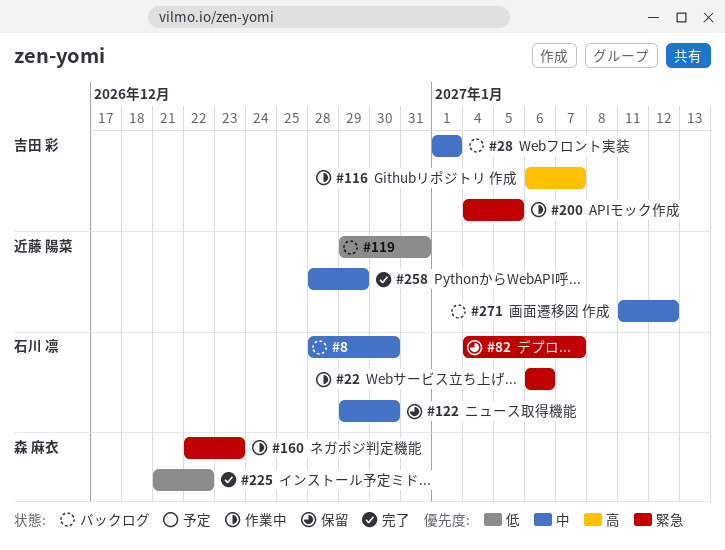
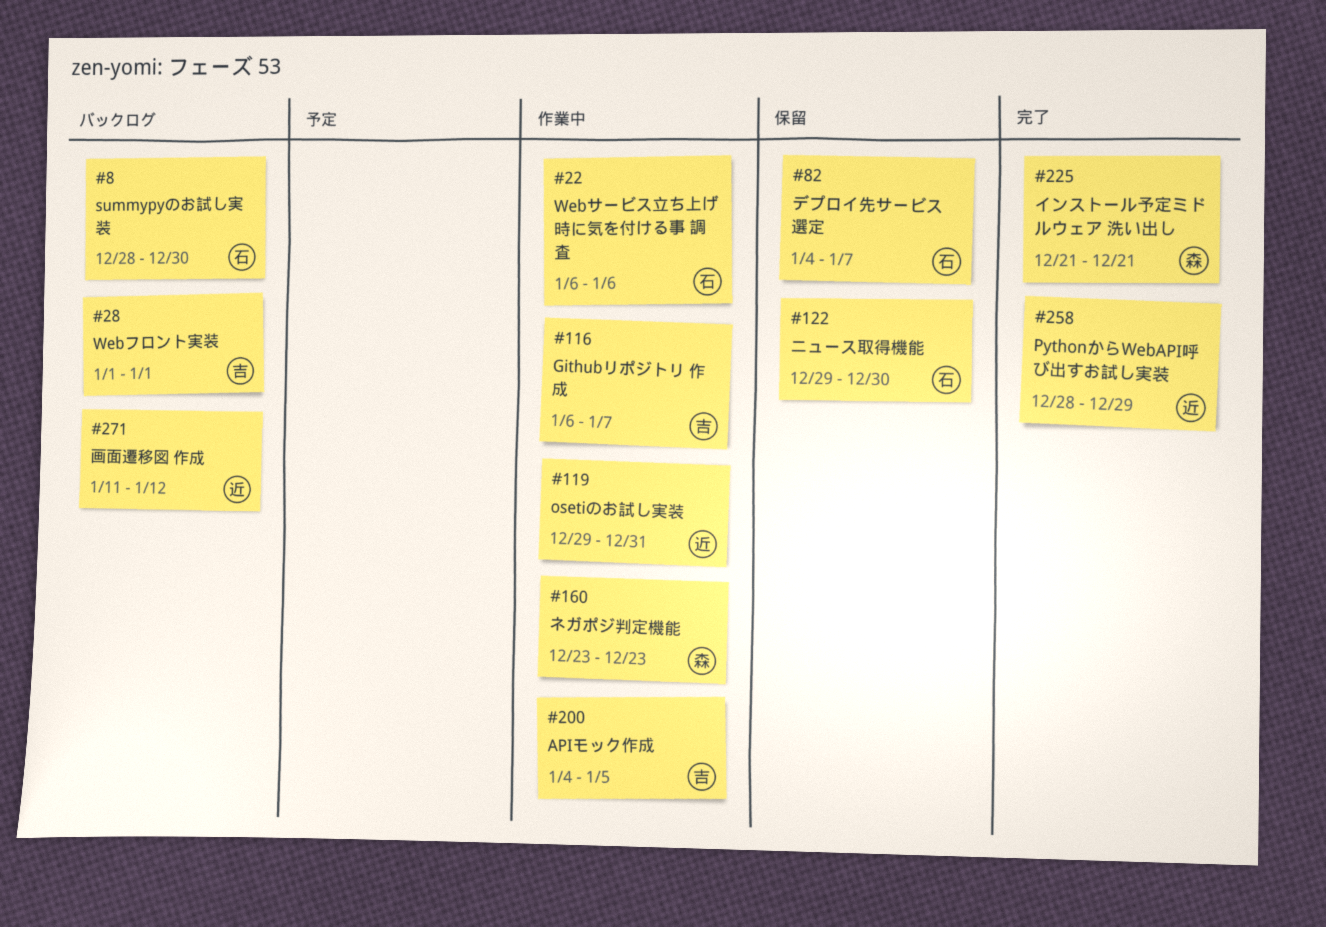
#119, status: バックログ -> 作業中
#160, start: Dec 22 -> Dec 23
#225, due: Dec 22 -> Dec 21

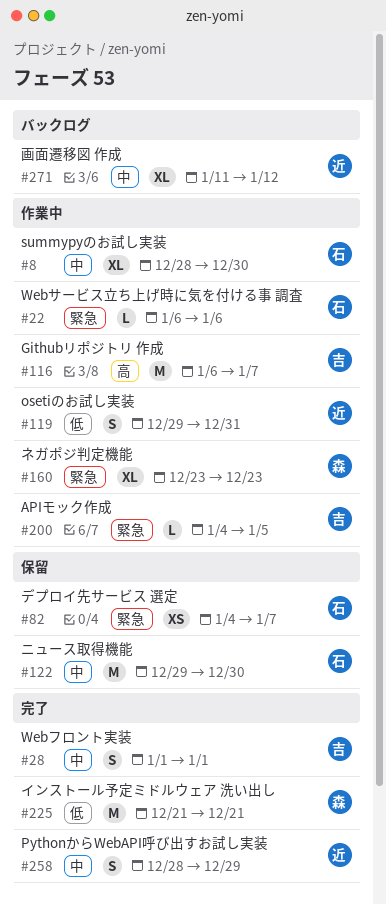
#8, status: バックログ -> 作業中
#28, status: バックログ -> 完了

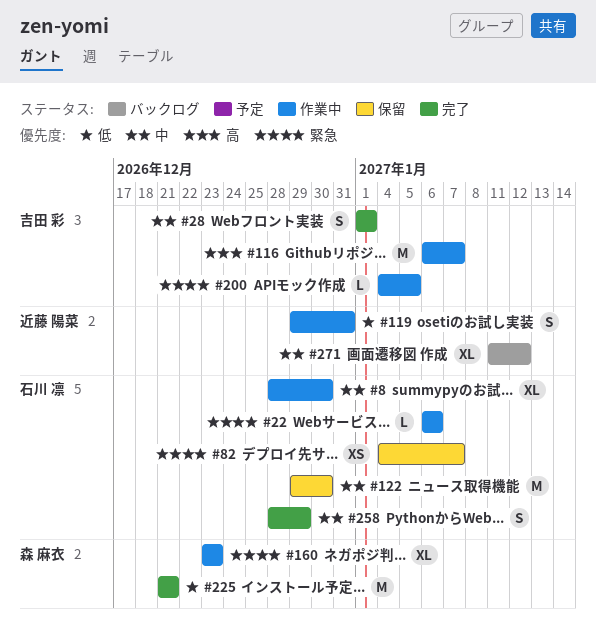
#258, owner: 近藤 陽菜 -> 石川 凛

